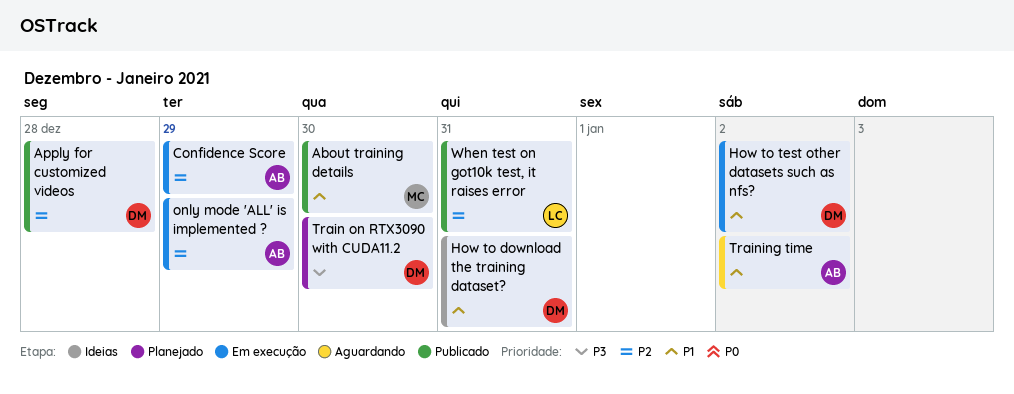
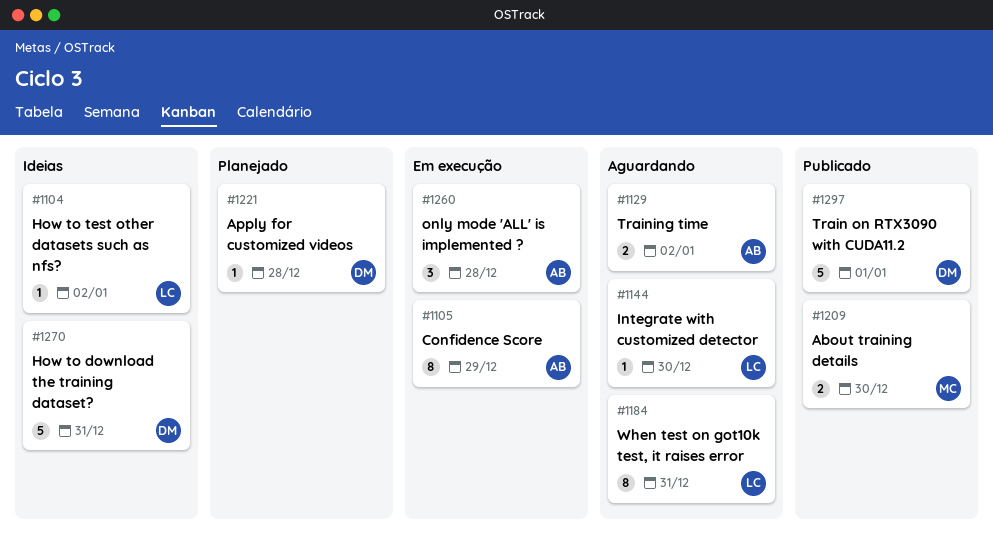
Apply for customized videos, status: Publicado -> Planejado
How to test other datasets such as nfs?, status: Em execução -> Ideias
How to test other datasets such as nfs?, owner: DM -> LC
Integrate with customized detector: none -> present
only mode 'ALL' is implemented ?, day: Dec 29 -> Dec 28
Train on RTX3090 with CUDA11.2, status: Planejado -> Publicado
Train on RTX3090 with CUDA11.2, day: Dec 30 -> Jan 1
When test on got10k test, it raises error, status: Publicado -> Aguardando

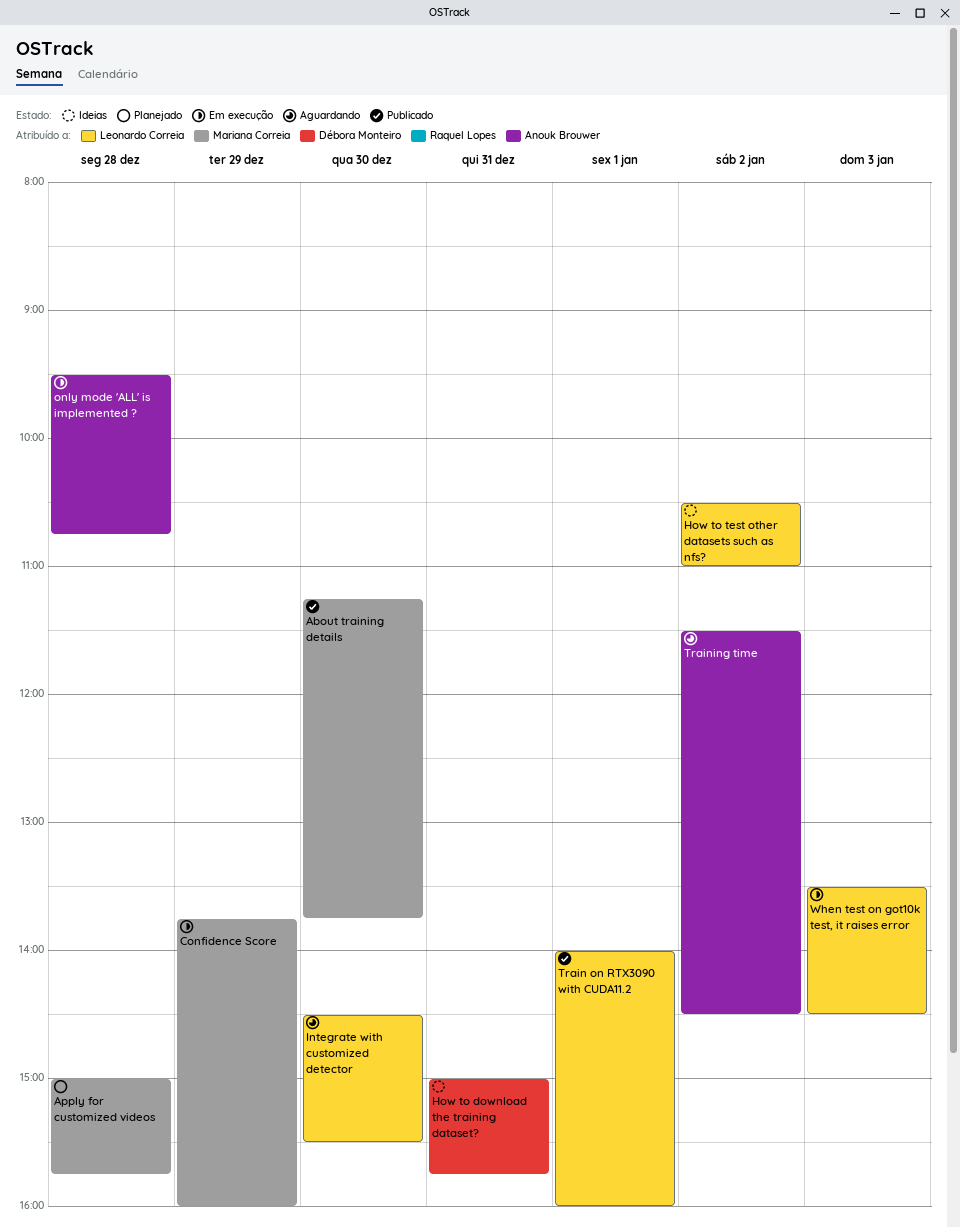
Apply for customized videos, owner: Débora Monteiro -> Mariana Correia
Confidence Score, owner: Anouk Brouwer -> Mariana Correia
Train on RTX3090 with CUDA11.2, owner: Débora Monteiro -> Leonardo Correia
When test on got10k test, it raises error, status: Aguardando -> Em execução
When test on got10k test, it raises error, day: Dec 31 -> Jan 3

